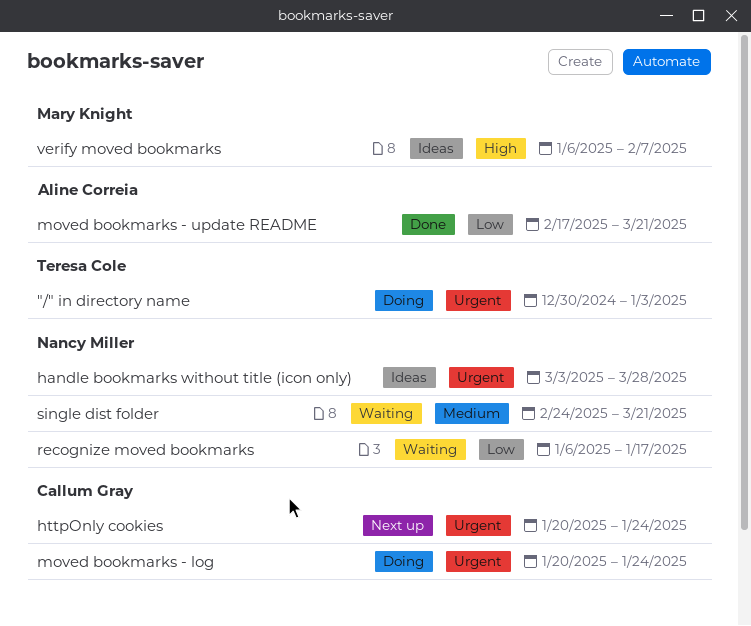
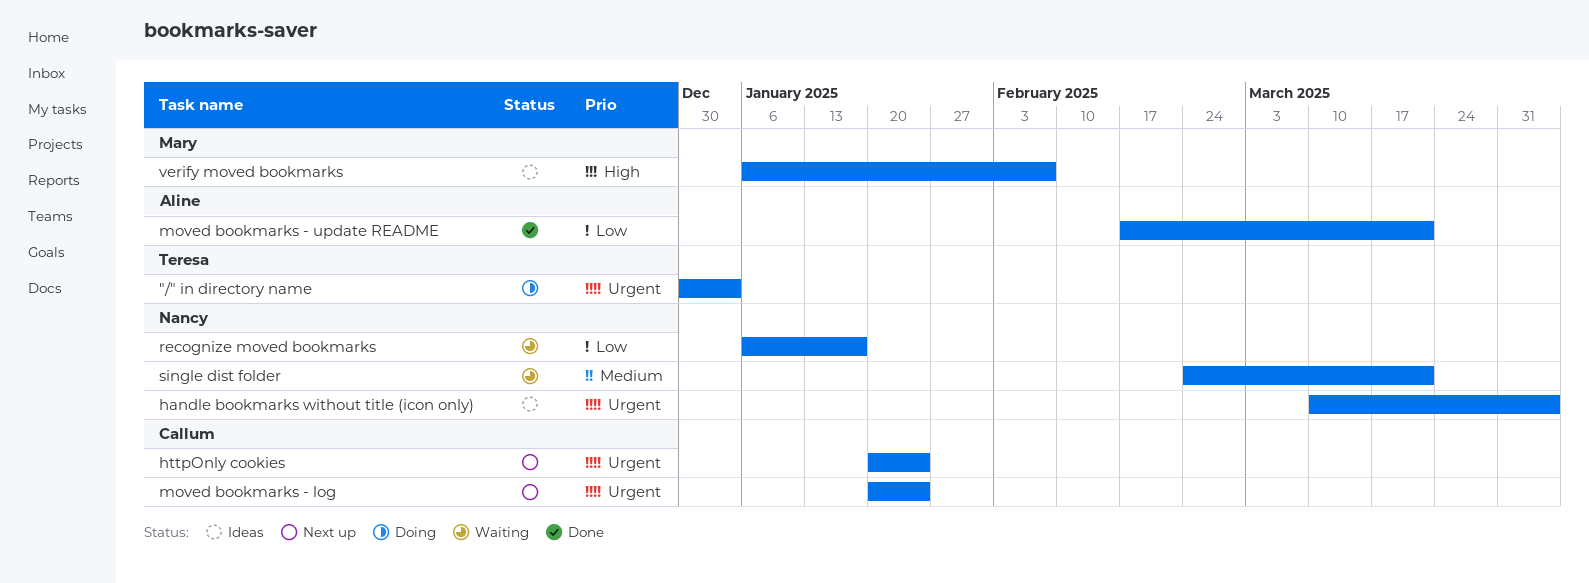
handle bookmarks without title (icon only), start: Mar 3 -> Mar 10
handle bookmarks without title (icon only), due: Mar 28 -> Apr 4
moved bookmarks - log, status: Doing -> Next up

